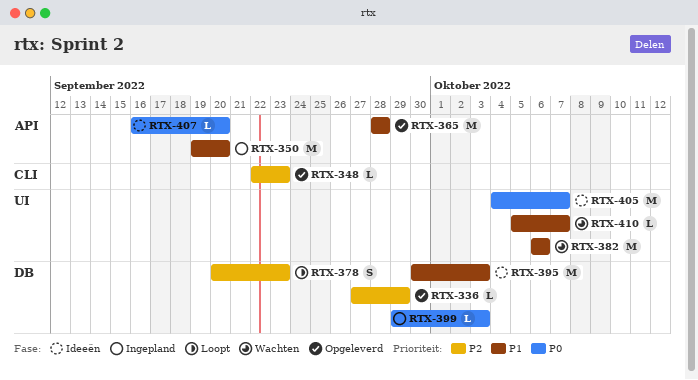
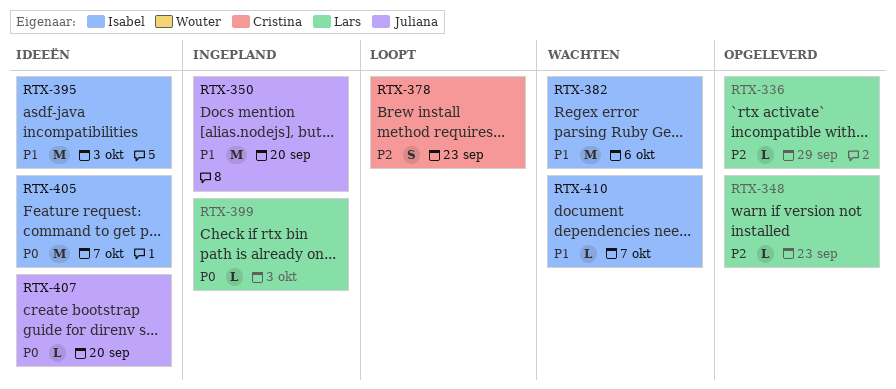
RTX-365: present -> none

